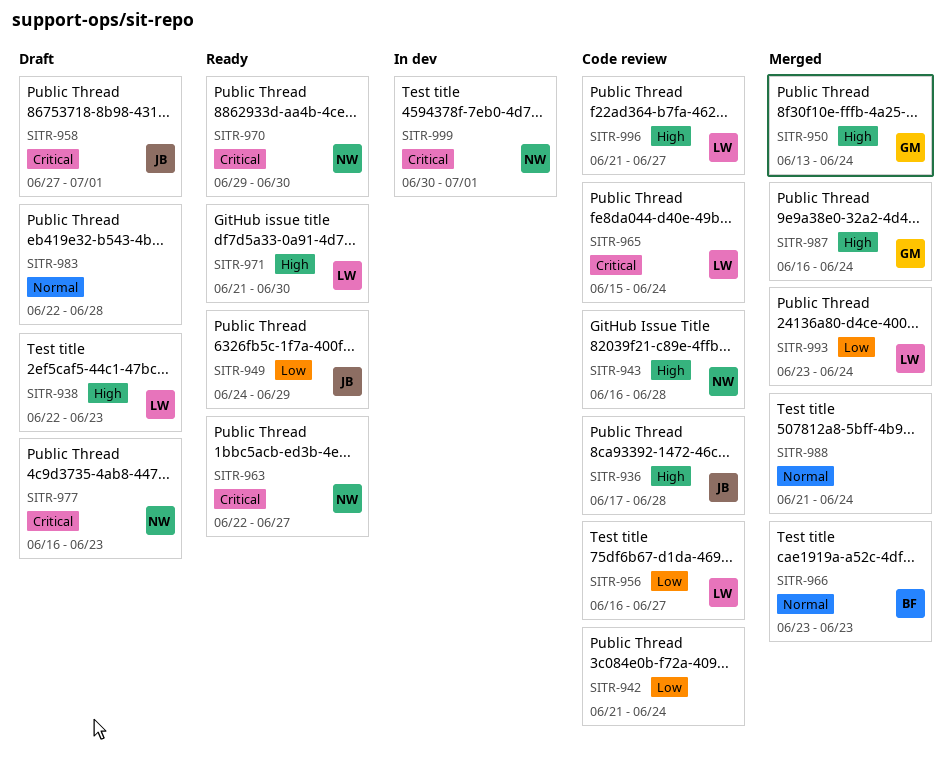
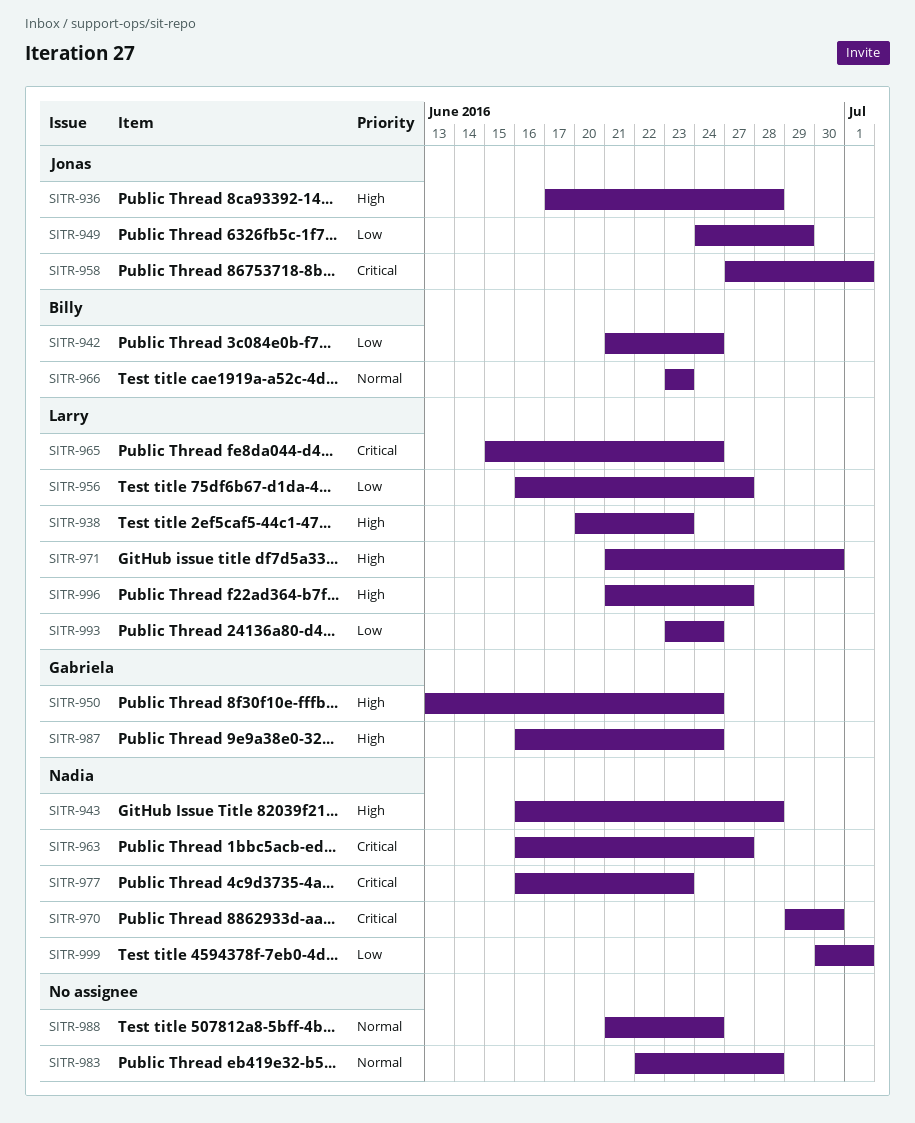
SITR-938, start: Jun 22 -> Jun 20
SITR-942, owner: none -> Billy
SITR-963, start: Jun 22 -> Jun 16
SITR-999, priority: Critical -> Low

